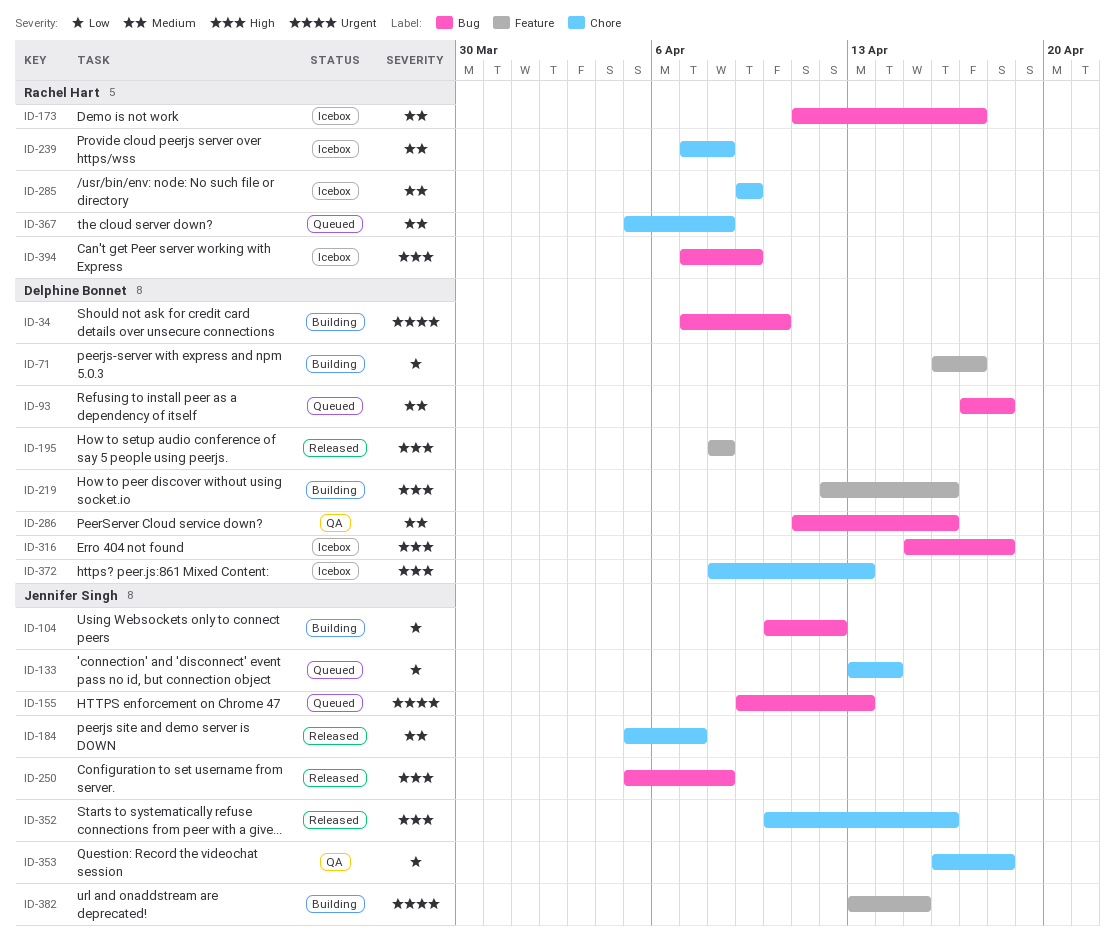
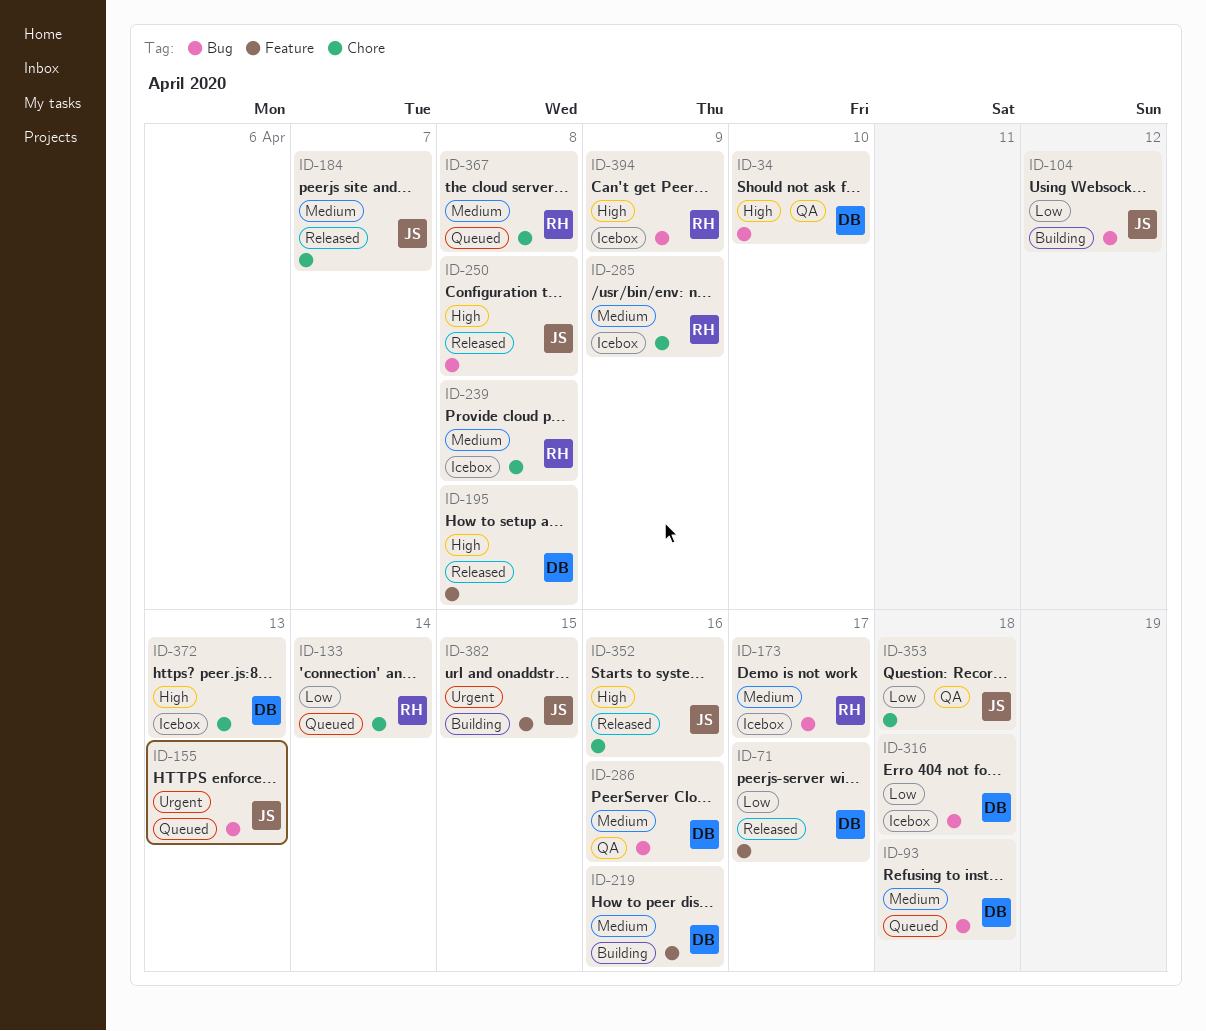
ID-34, status: Building -> QA
ID-34, priority: Urgent -> High
ID-71, status: Building -> Released
ID-133, owner: Jennifer Singh -> Rachel Hart
ID-219, priority: High -> Medium
ID-316, priority: High -> Low

